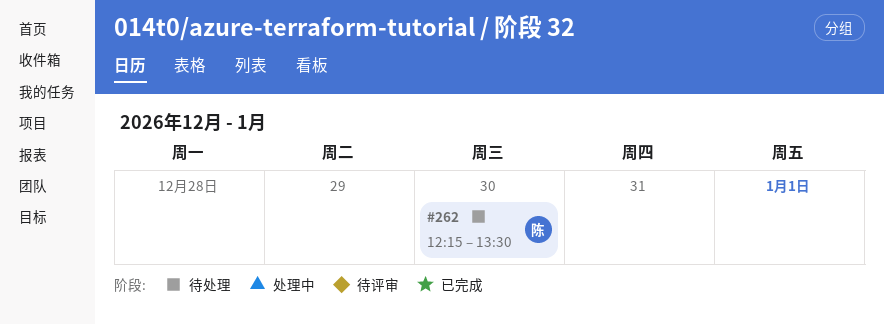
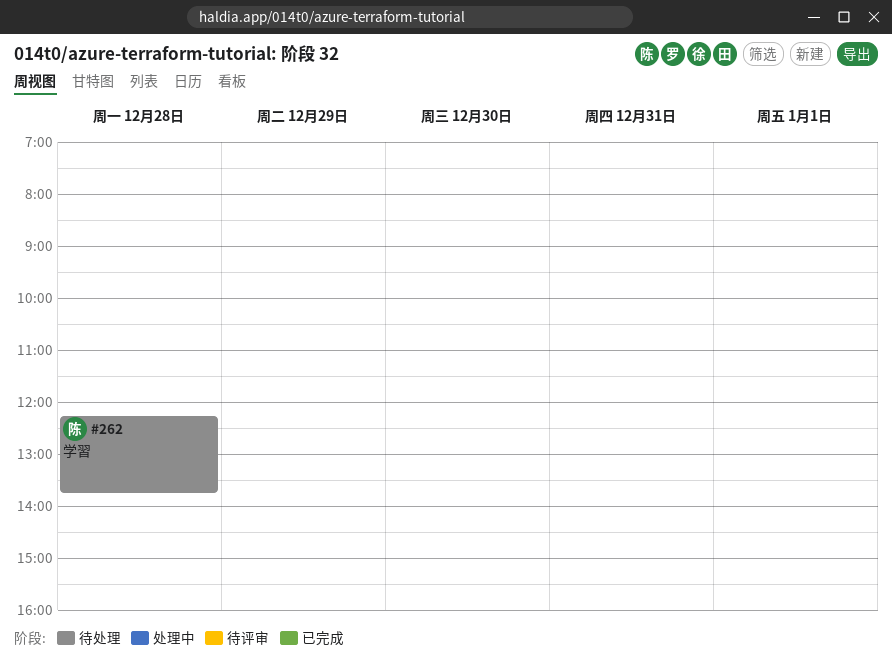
#262, day: Dec 30 -> Dec 28
#262, ends: 13:30 -> 13:45

